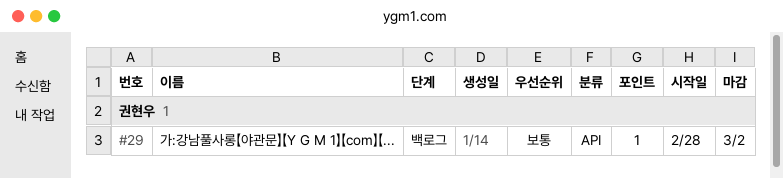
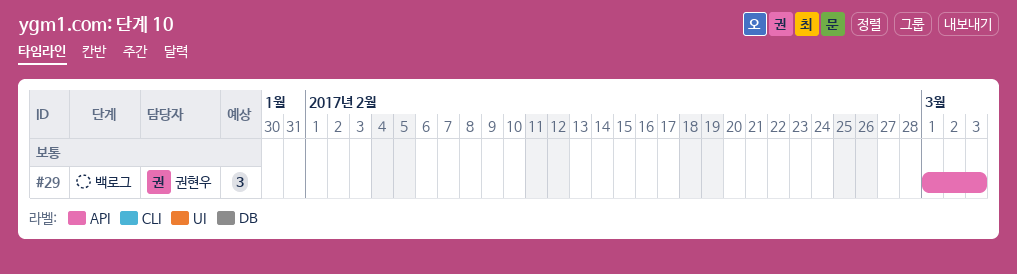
#29, estimate: 1 -> 3
#29, start: Feb 28 -> Mar 1
#29, due: Mar 2 -> Mar 3

